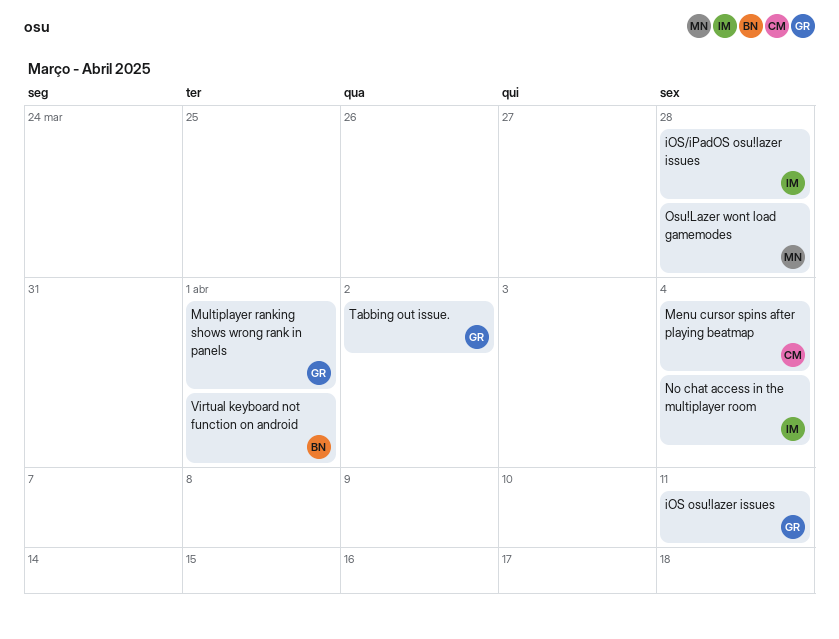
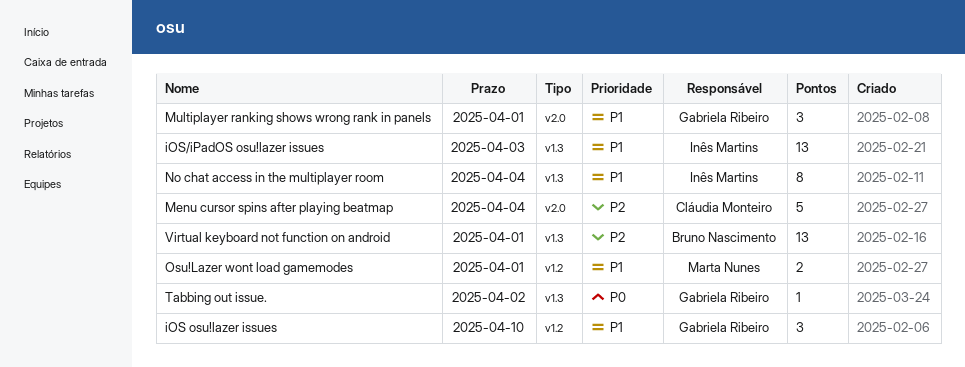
iOS osu!lazer issues, due: Apr 11 -> Apr 10
iOS/iPadOS osu!lazer issues, due: Mar 28 -> Apr 3
Osu!Lazer wont load gamemodes, due: Mar 28 -> Apr 1

